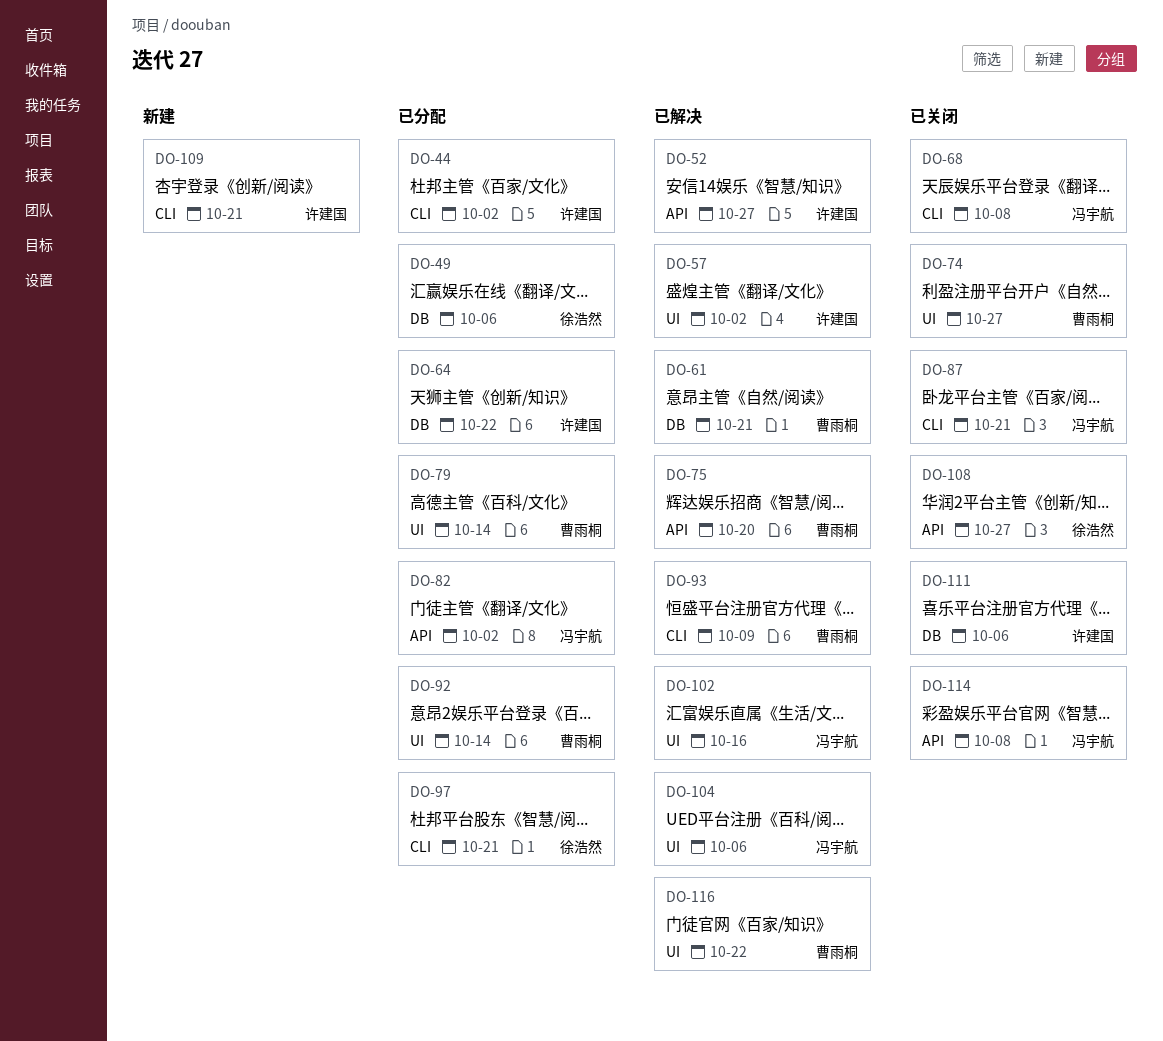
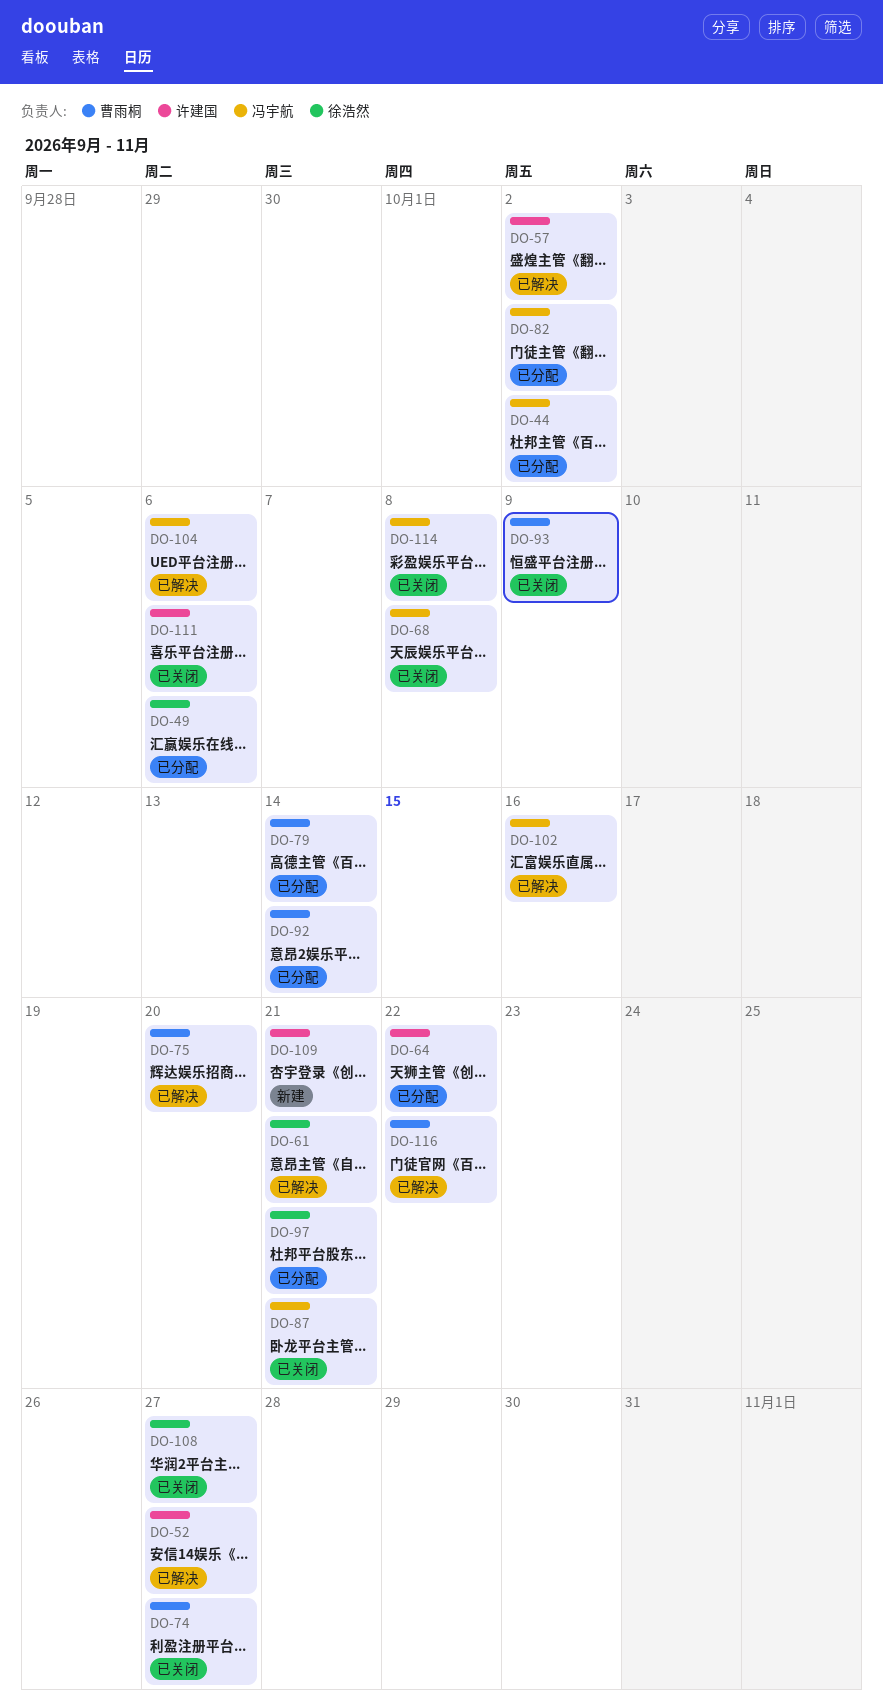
DO-44, owner: 许建国 -> 冯宇航
DO-61, owner: 曹雨桐 -> 徐浩然
DO-93, status: 已解决 -> 已关闭

